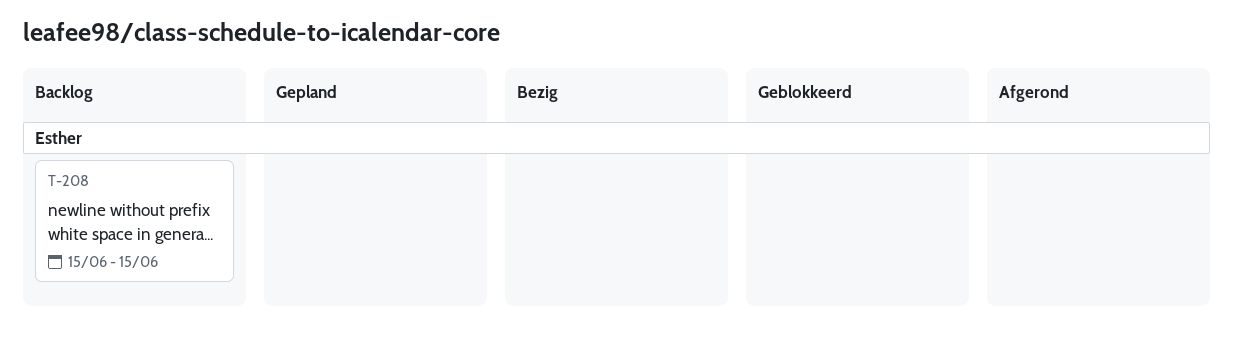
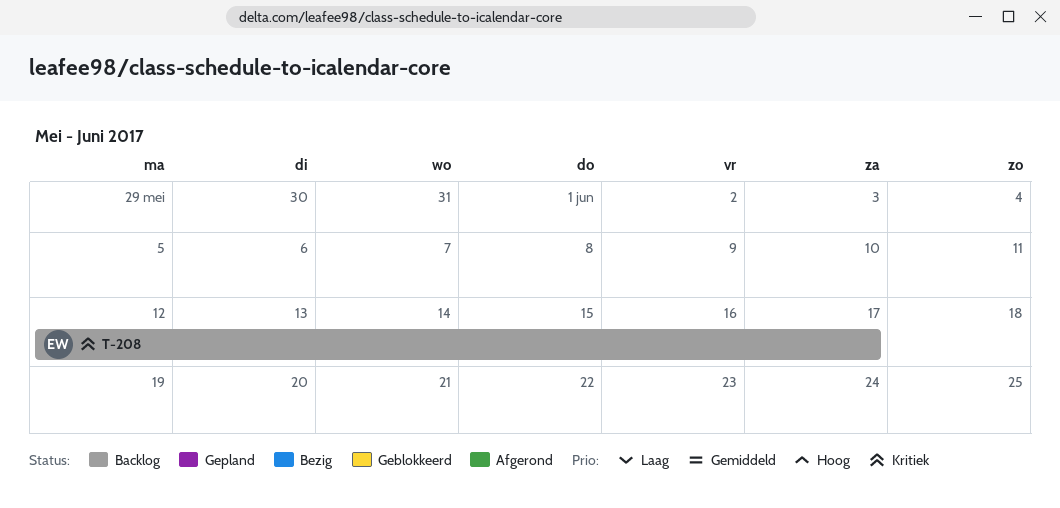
T-208, start: Jun 15 -> Jun 12
T-208, due: Jun 15 -> Jun 17

